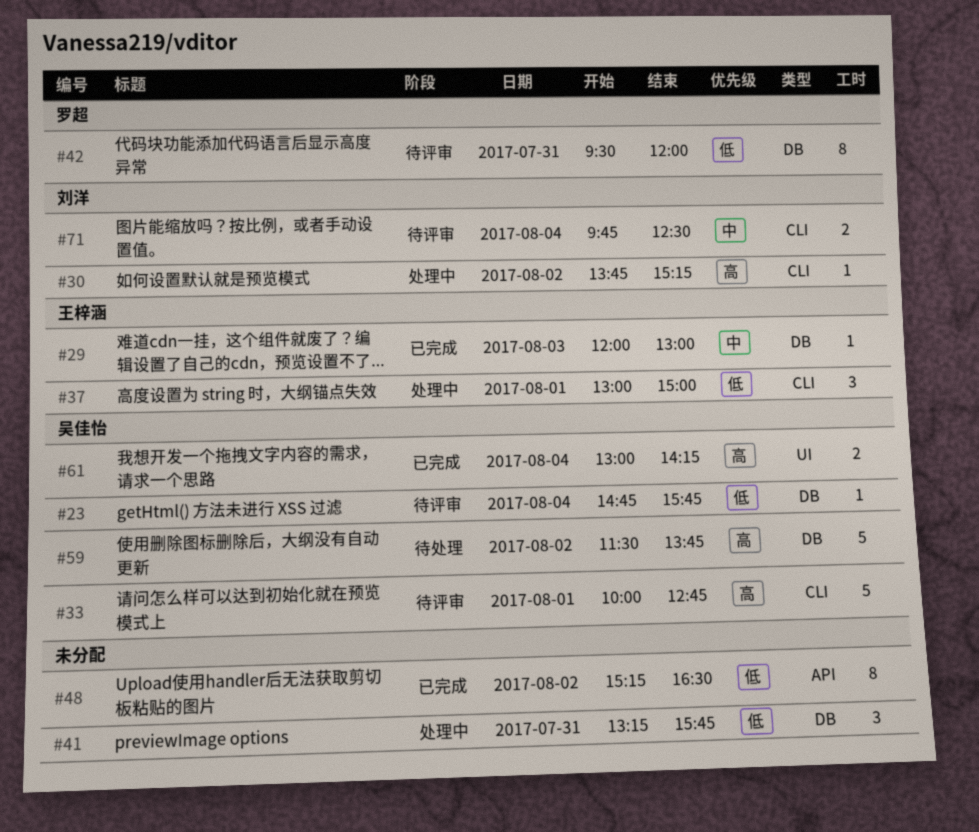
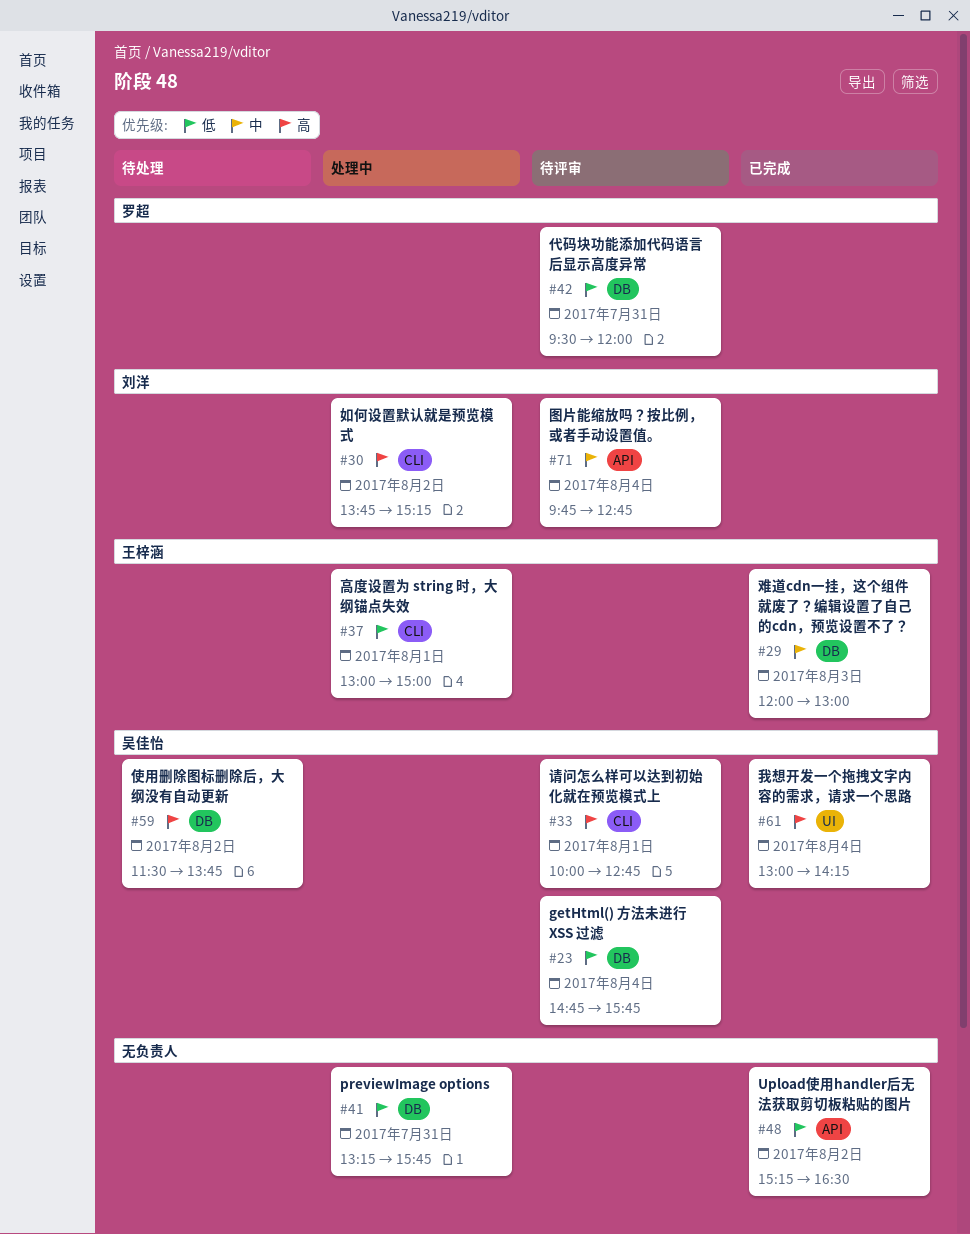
#71, label: CLI -> API
#71, ends: 12:30 -> 12:45

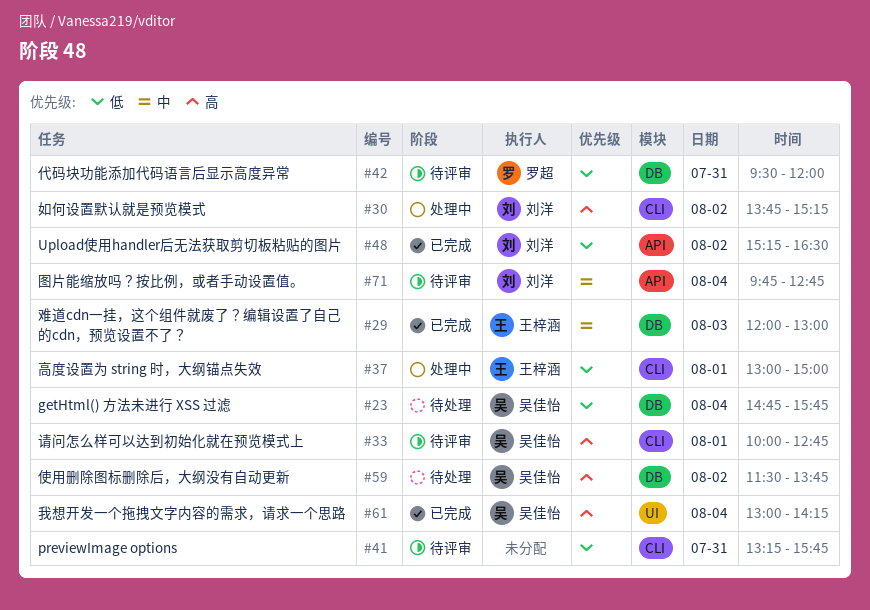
#23, status: 待评审 -> 待处理
#41, status: 处理中 -> 待评审
#41, label: DB -> CLI
#48, owner: none -> 刘洋

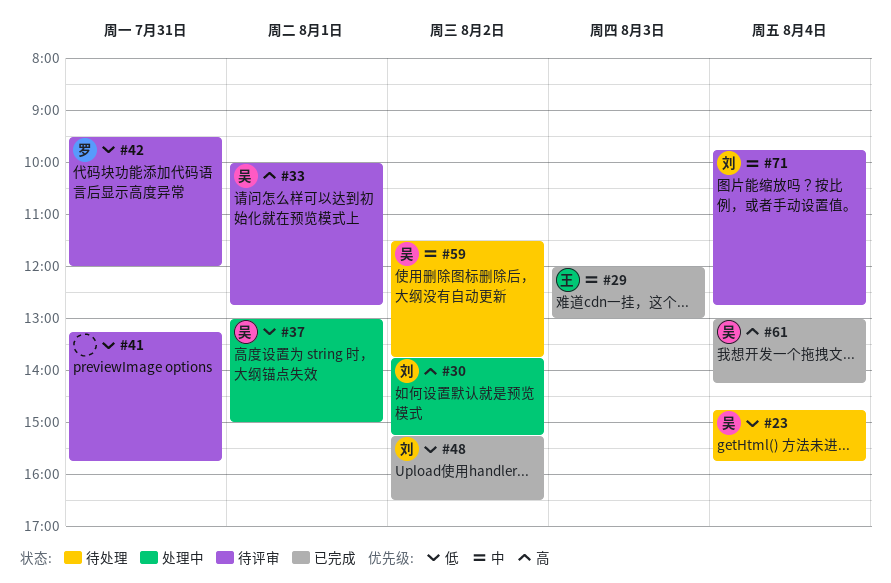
#37, owner: 王梓涵 -> 吴佳怡
#59, priority: 高 -> 中

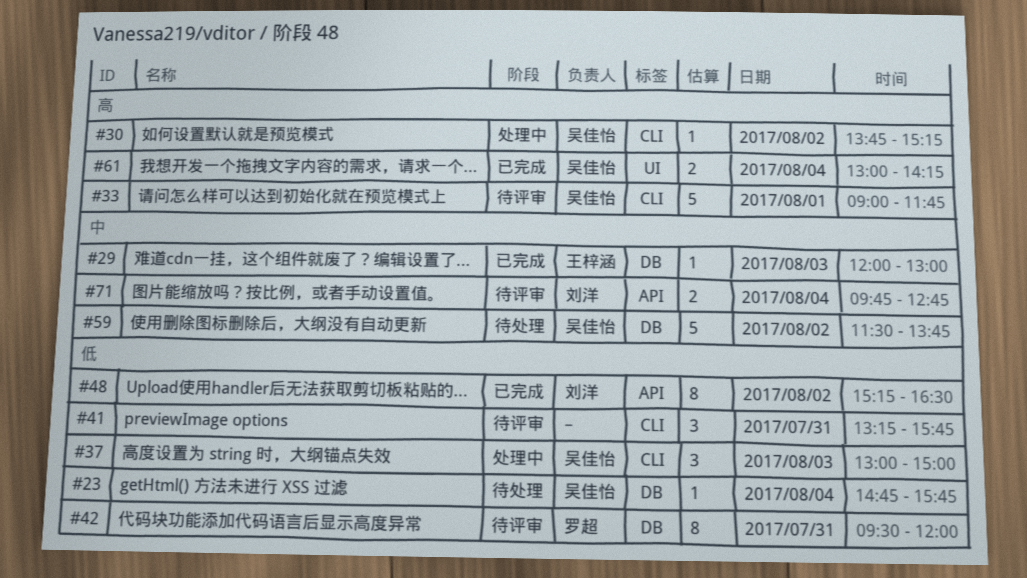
#30, owner: 刘洋 -> 吴佳怡
#33, begins: 10:00 -> 09:00
#33, ends: 12:45 -> 11:45
#37, day: Aug 1 -> Aug 3

